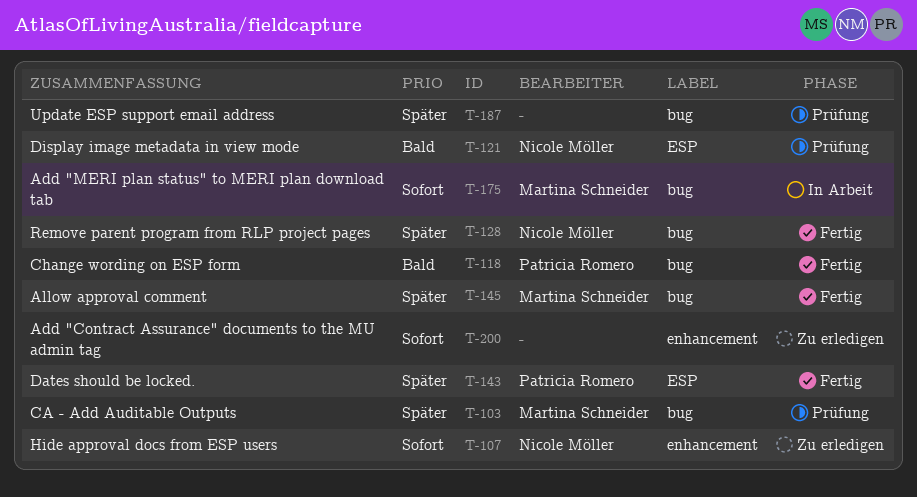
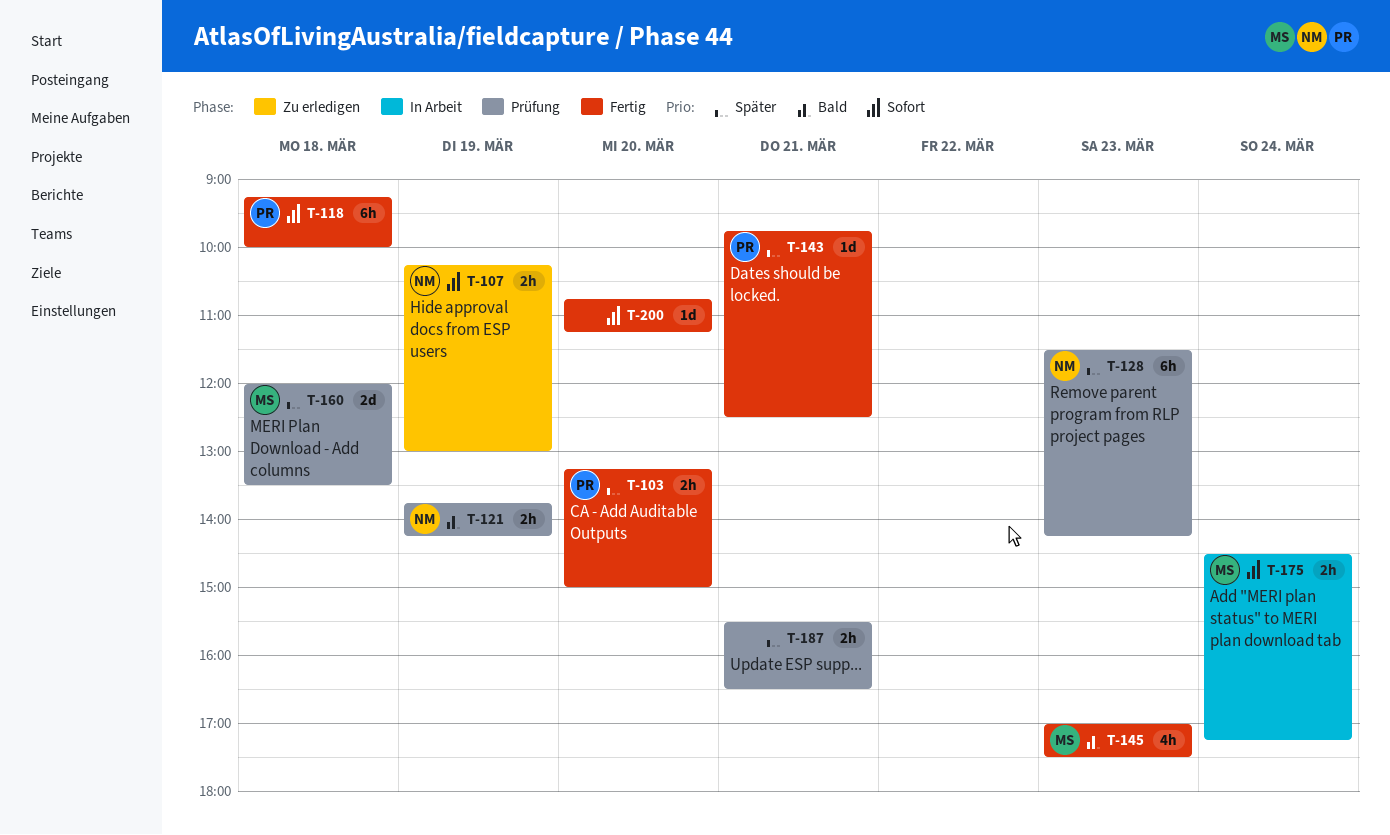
T-103, status: Prüfung -> Fertig
T-103, owner: Martina Schneider -> Patricia Romero
T-118, priority: Bald -> Sofort
T-128, status: Fertig -> Prüfung
T-145, priority: Später -> Bald
T-160: none -> present
T-200, status: Zu erledigen -> Fertig

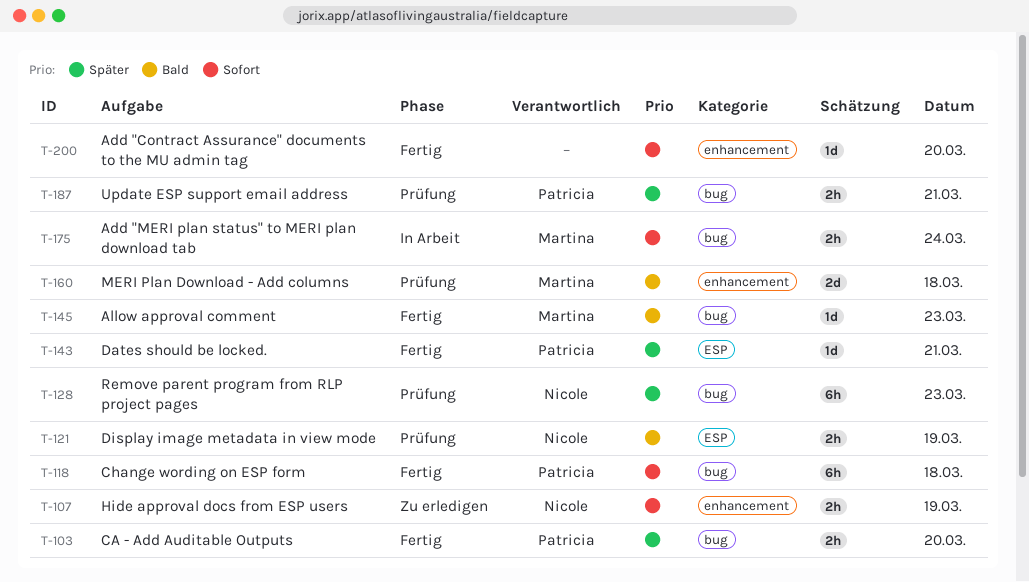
T-145, estimate: 4h -> 1d
T-160, priority: Später -> Bald
T-187, owner: none -> Patricia

